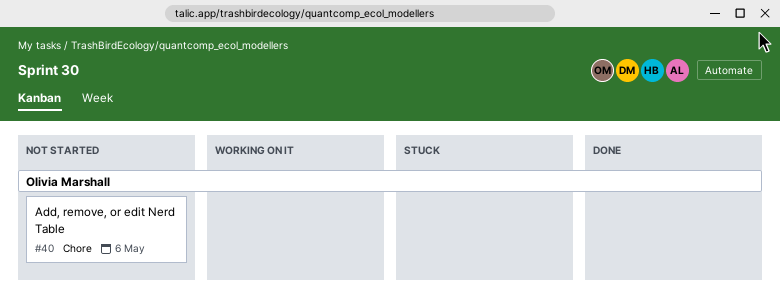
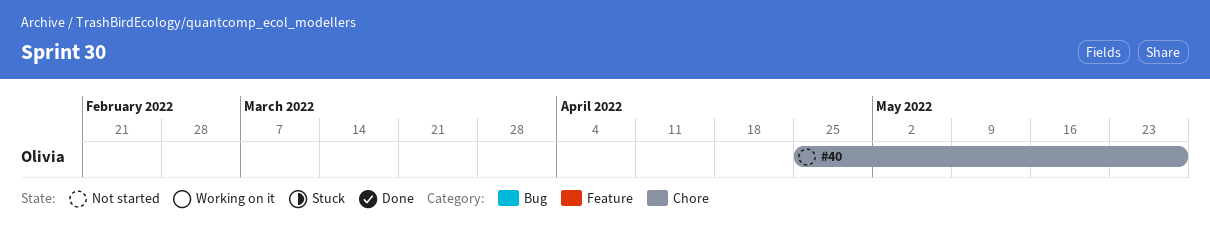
#40, due: May 6 -> May 27

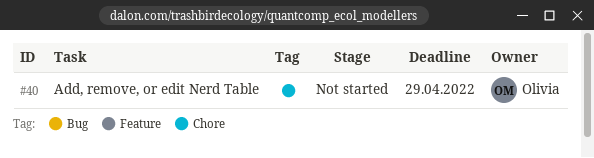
#40, due: May 27 -> Apr 29

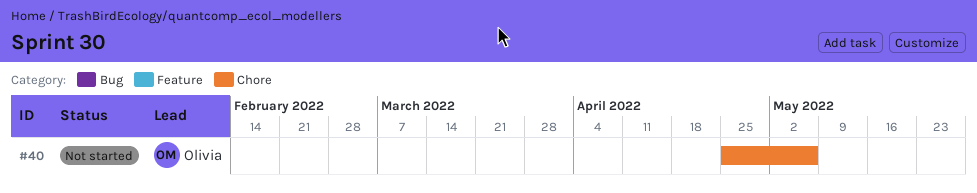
#40, due: Apr 29 -> May 6

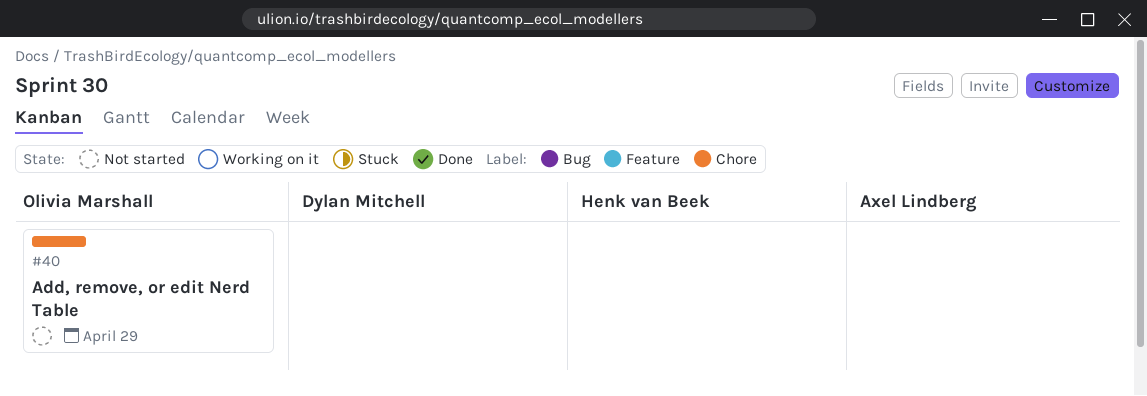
#40, due: May 6 -> Apr 29

